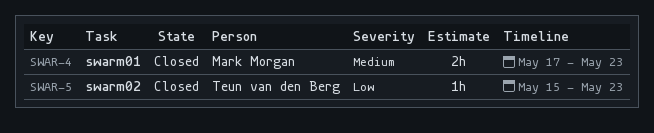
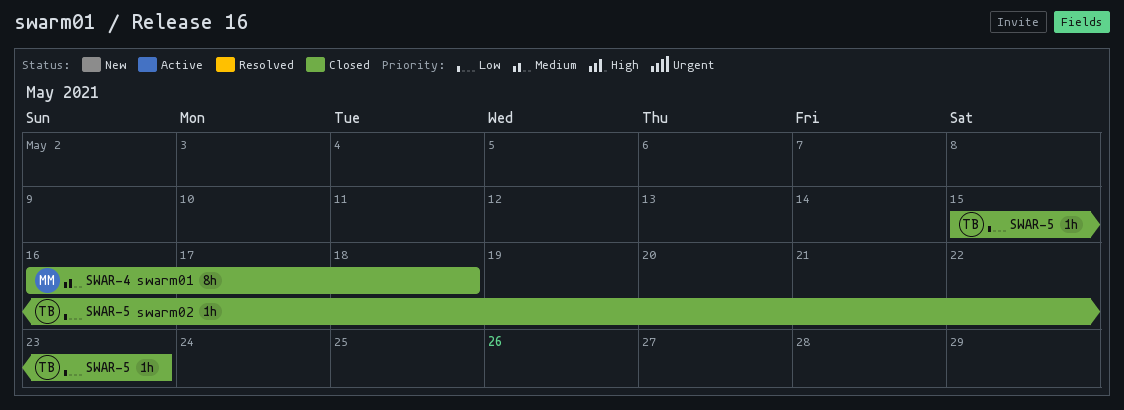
SWAR-4, estimate: 2h -> 8h
SWAR-4, start: May 17 -> May 16
SWAR-4, due: May 23 -> May 18

